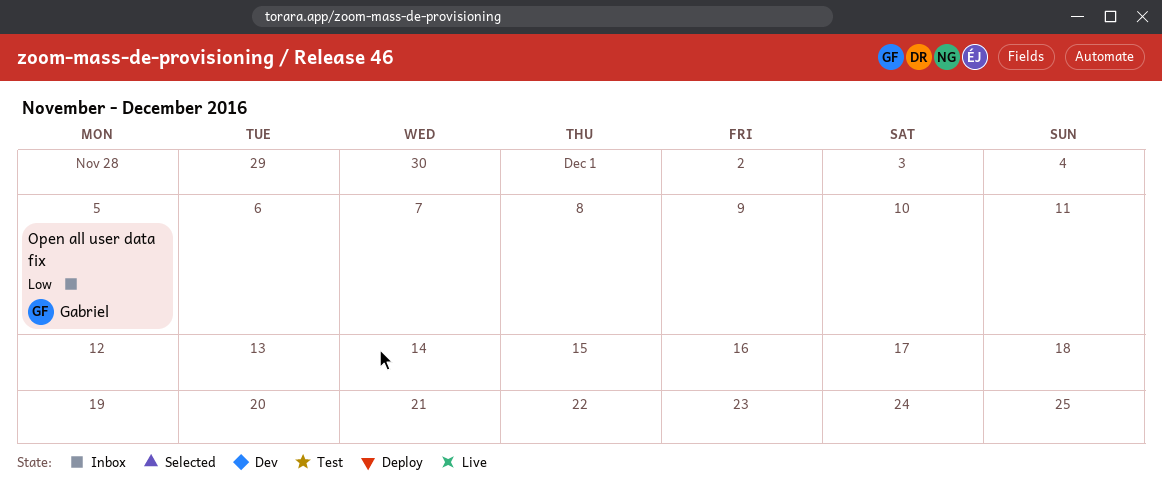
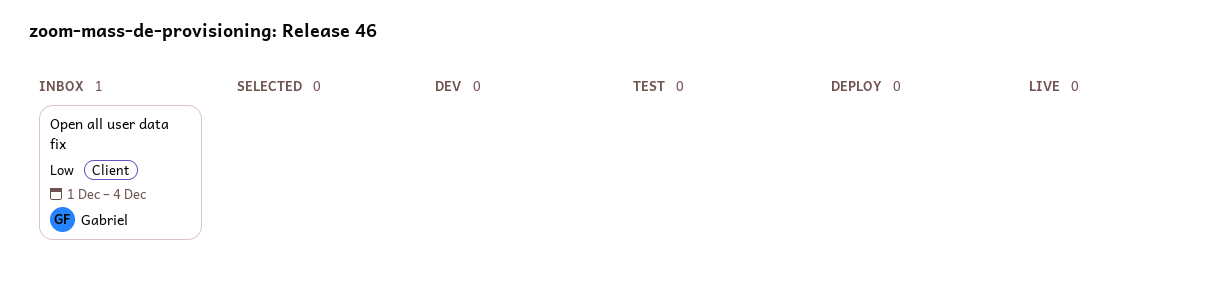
Open all user data fix, due: Dec 5 -> Dec 4

